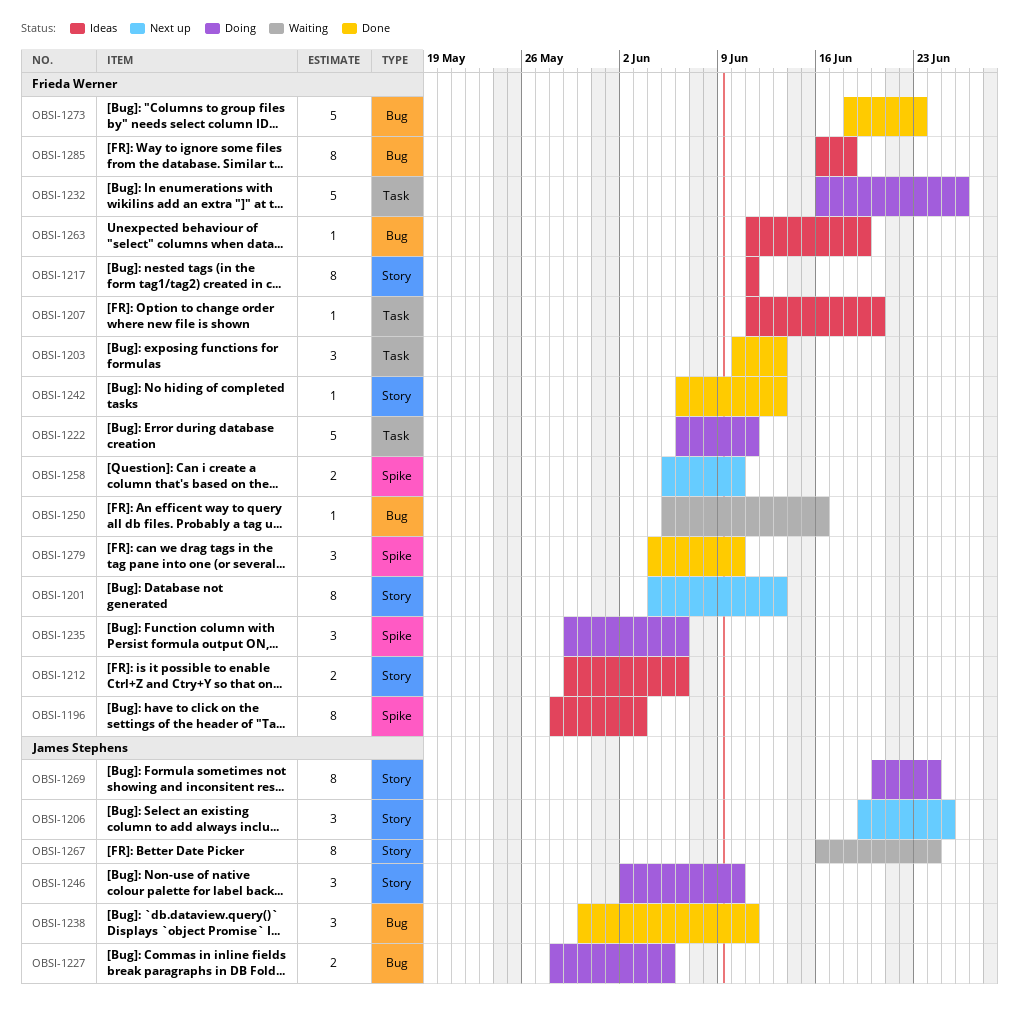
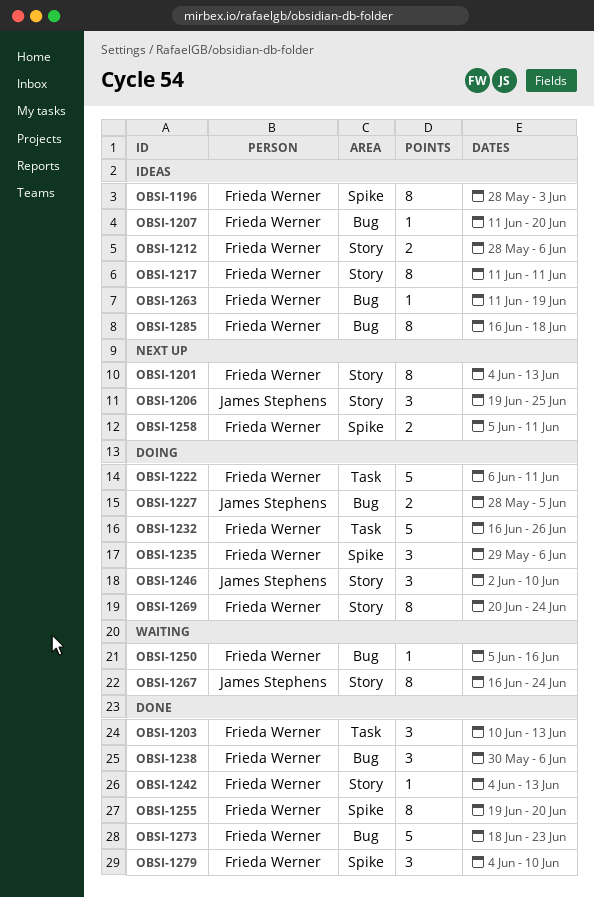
OBSI-1207, label: Task -> Bug
OBSI-1212, start: May 29 -> May 28
OBSI-1238, owner: James Stephens -> Frieda Werner
OBSI-1238, due: Jun 11 -> Jun 6
OBSI-1242, start: Jun 6 -> Jun 4
OBSI-1255: none -> present
OBSI-1258, due: Jun 10 -> Jun 11
OBSI-1269, owner: James Stephens -> Frieda Werner

